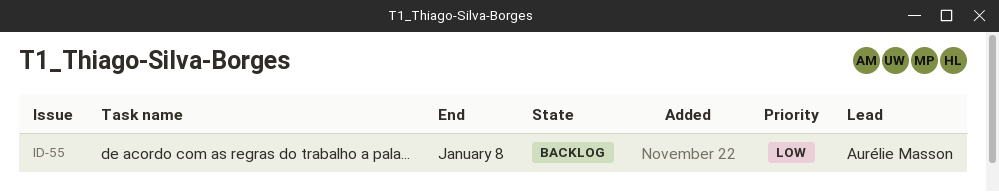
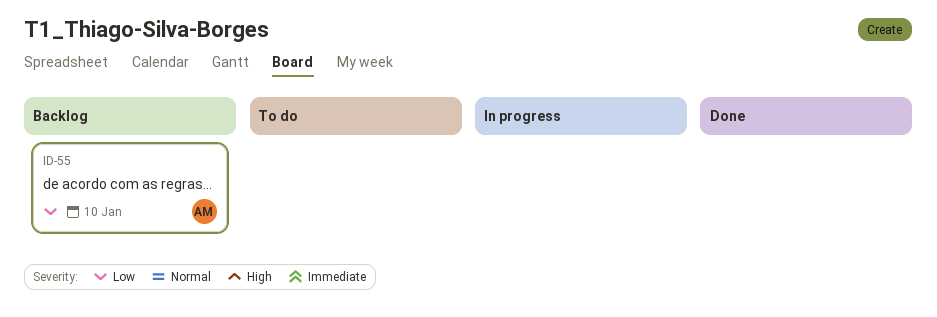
ID-55, due: Jan 8 -> Jan 10

